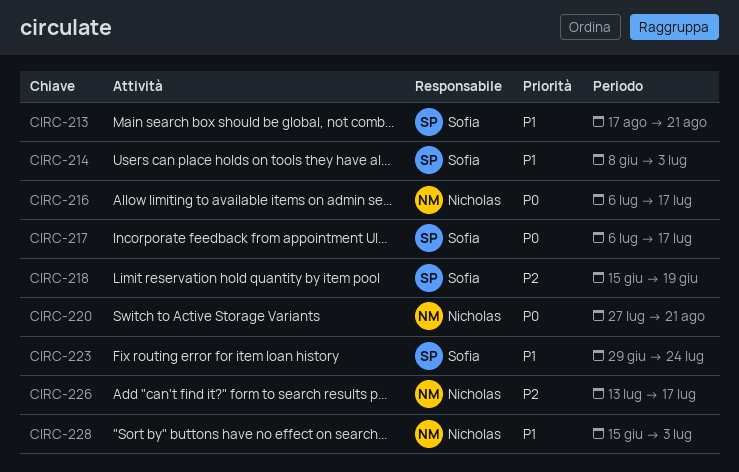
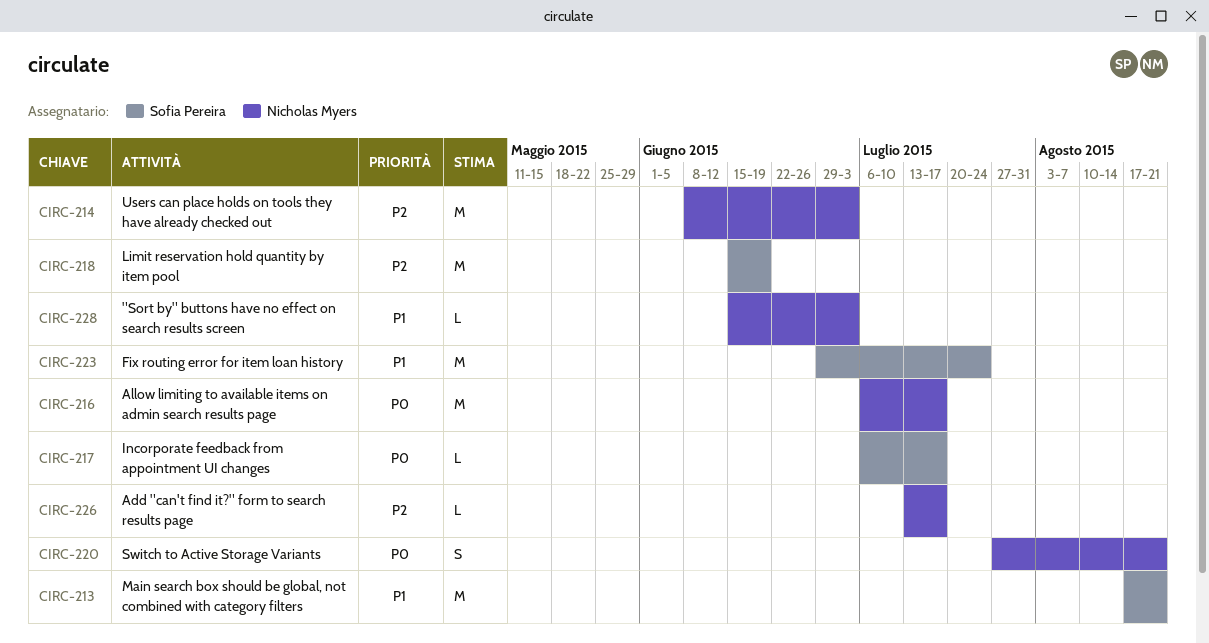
CIRC-214, owner: Sofia Pereira -> Nicholas Myers
CIRC-214, priority: P1 -> P2

